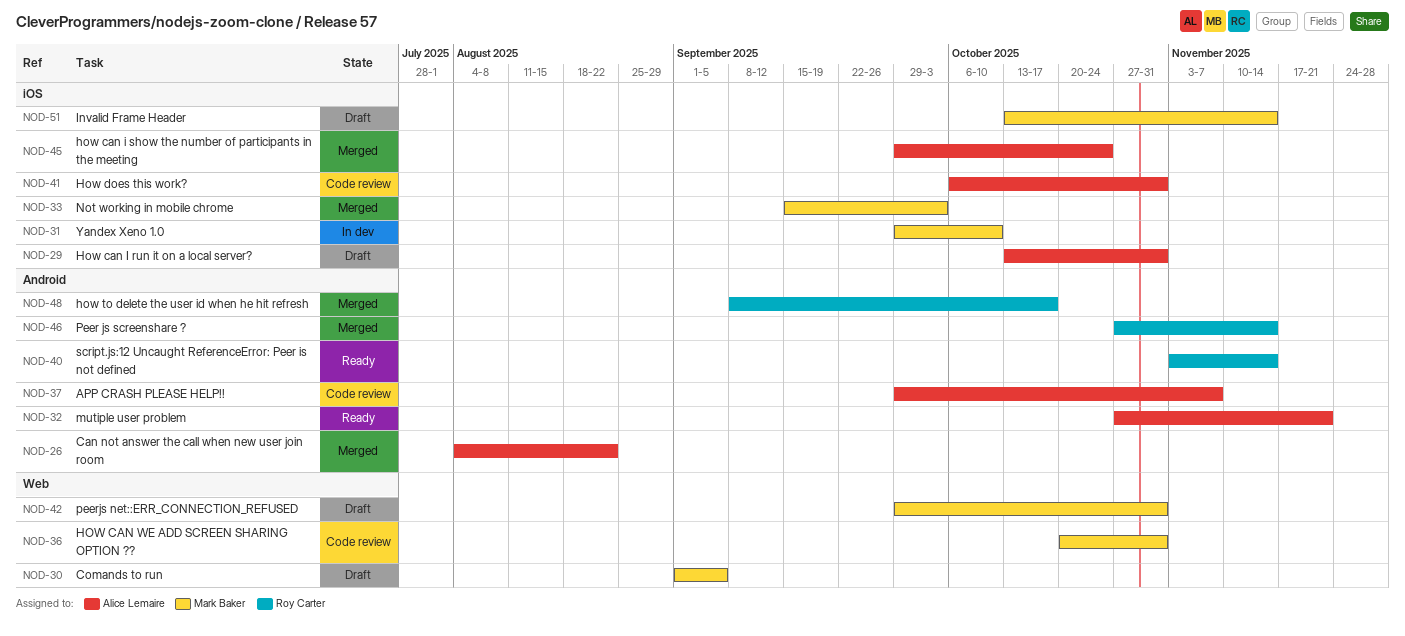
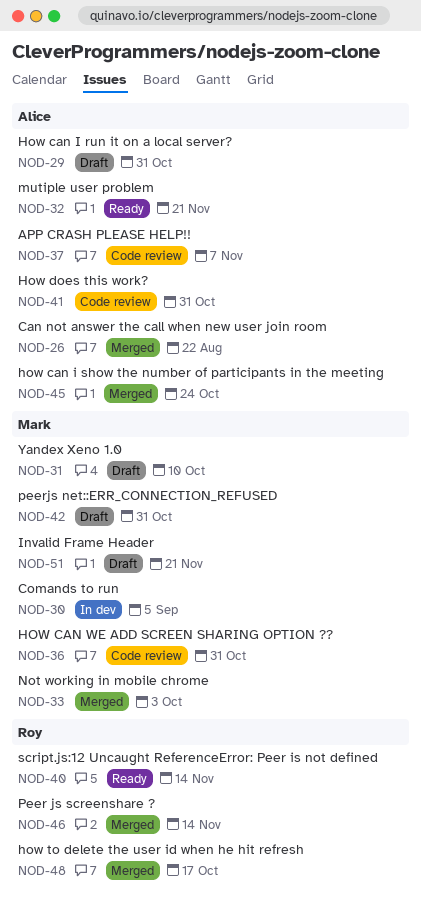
NOD-30, status: Draft -> In dev
NOD-31, status: In dev -> Draft
NOD-51, due: Nov 14 -> Nov 21

